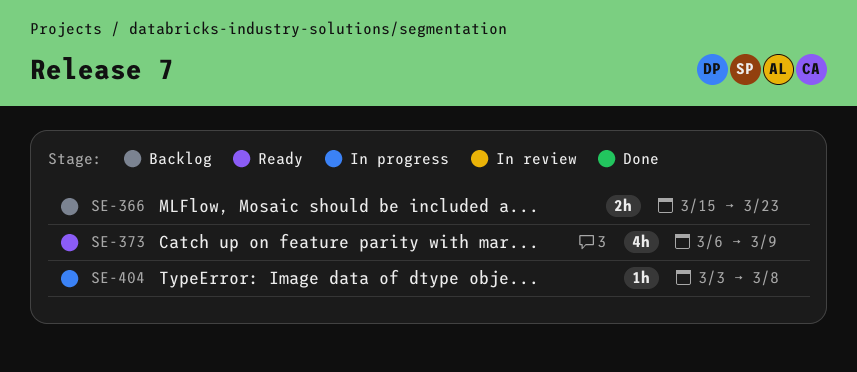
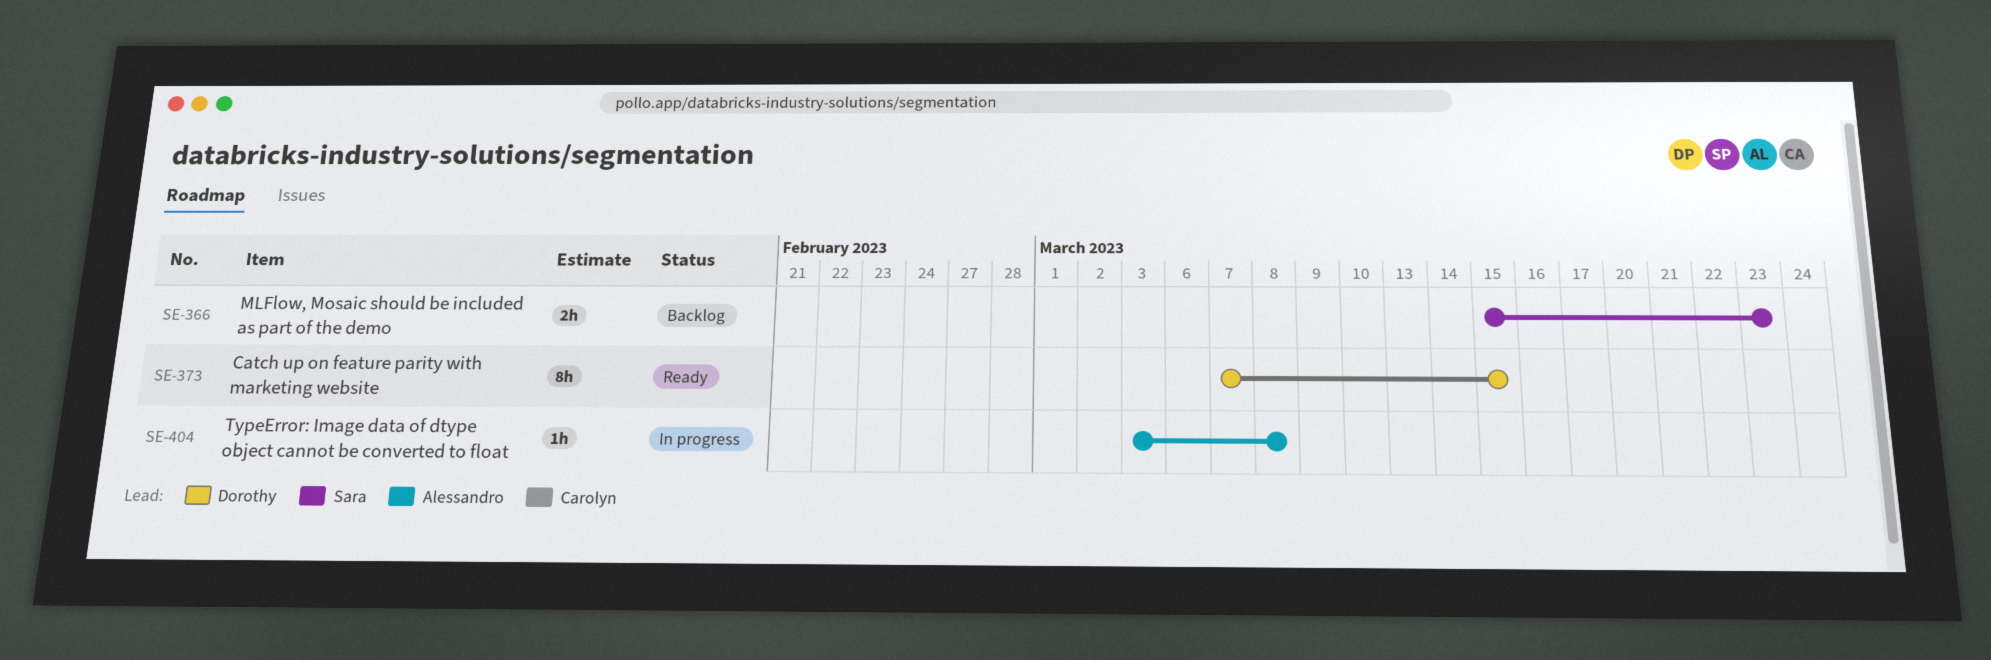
SE-373, estimate: 4h -> 8h
SE-373, start: Mar 6 -> Mar 7
SE-373, due: Mar 9 -> Mar 15

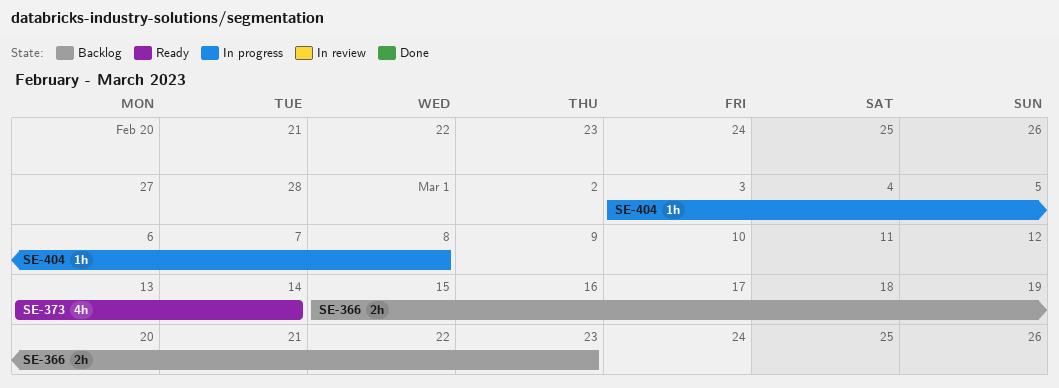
SE-373, estimate: 8h -> 4h
SE-373, start: Mar 7 -> Mar 13
SE-373, due: Mar 15 -> Mar 14

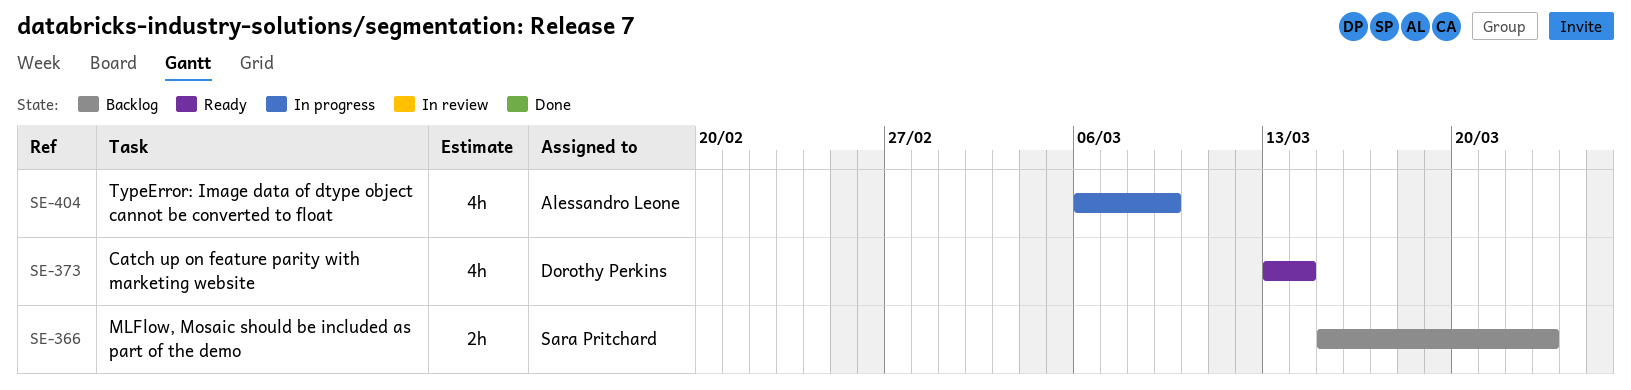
SE-404, estimate: 1h -> 4h
SE-404, start: Mar 3 -> Mar 6
SE-404, due: Mar 8 -> Mar 9

